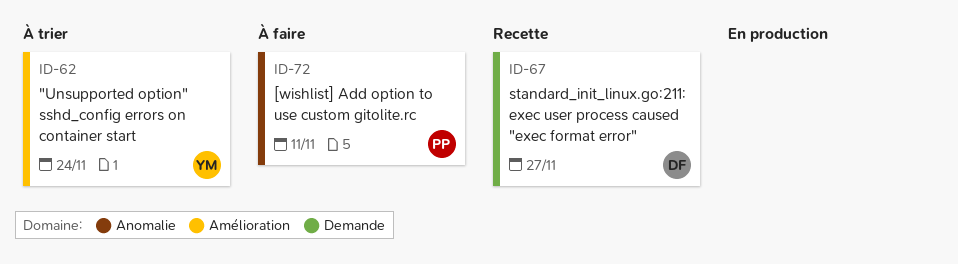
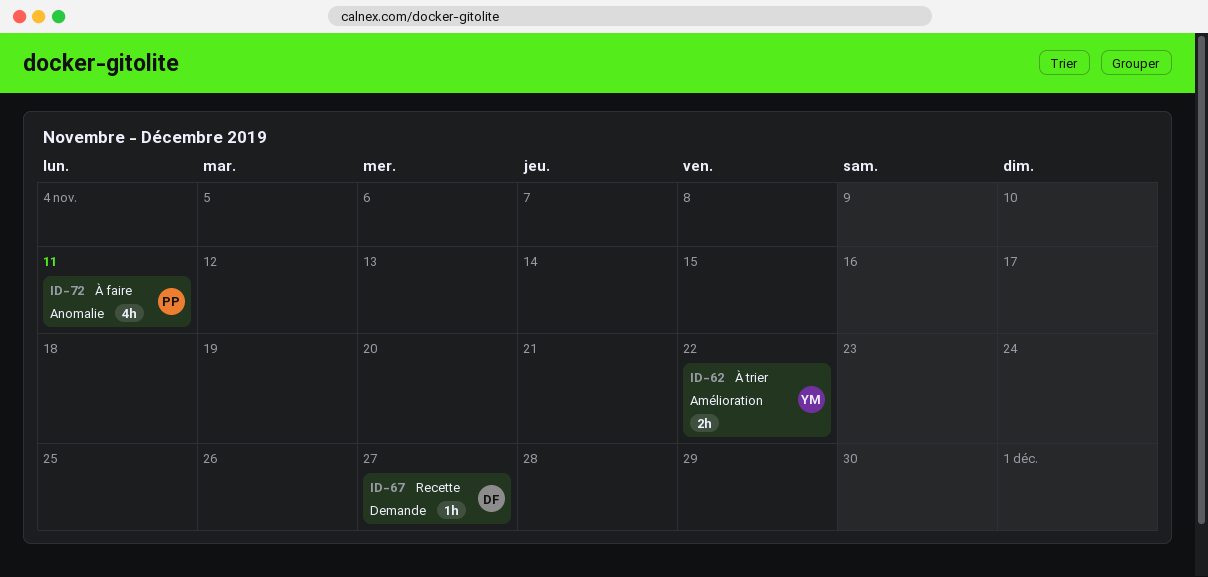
ID-62, due: Nov 24 -> Nov 22

